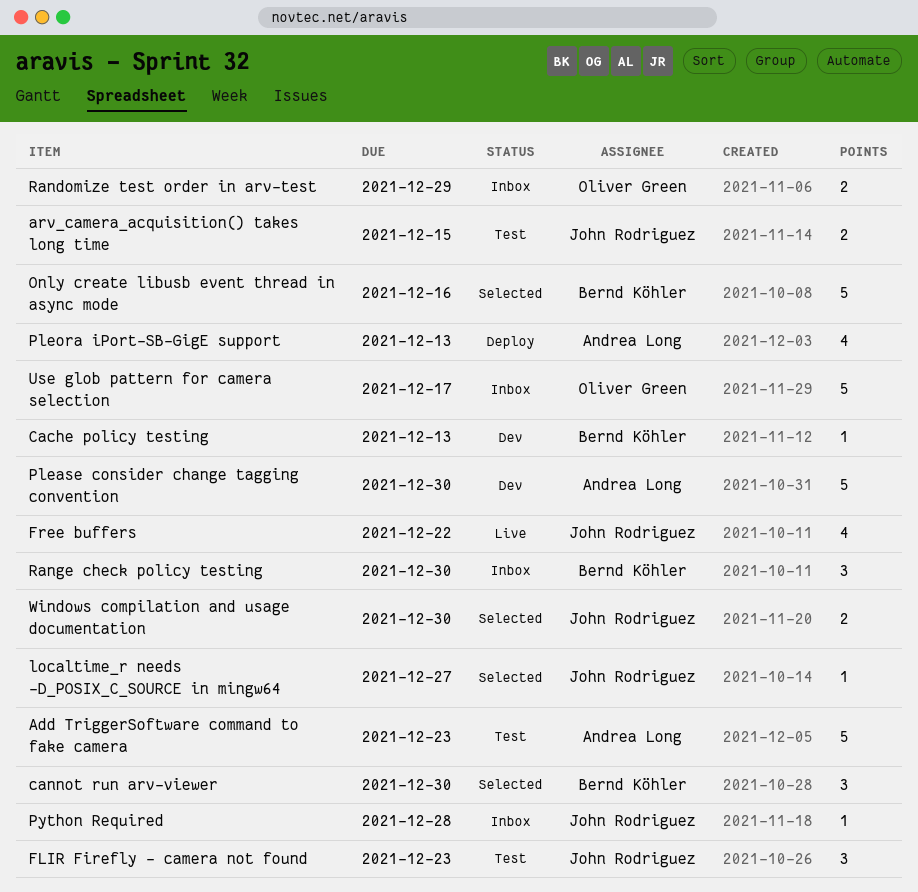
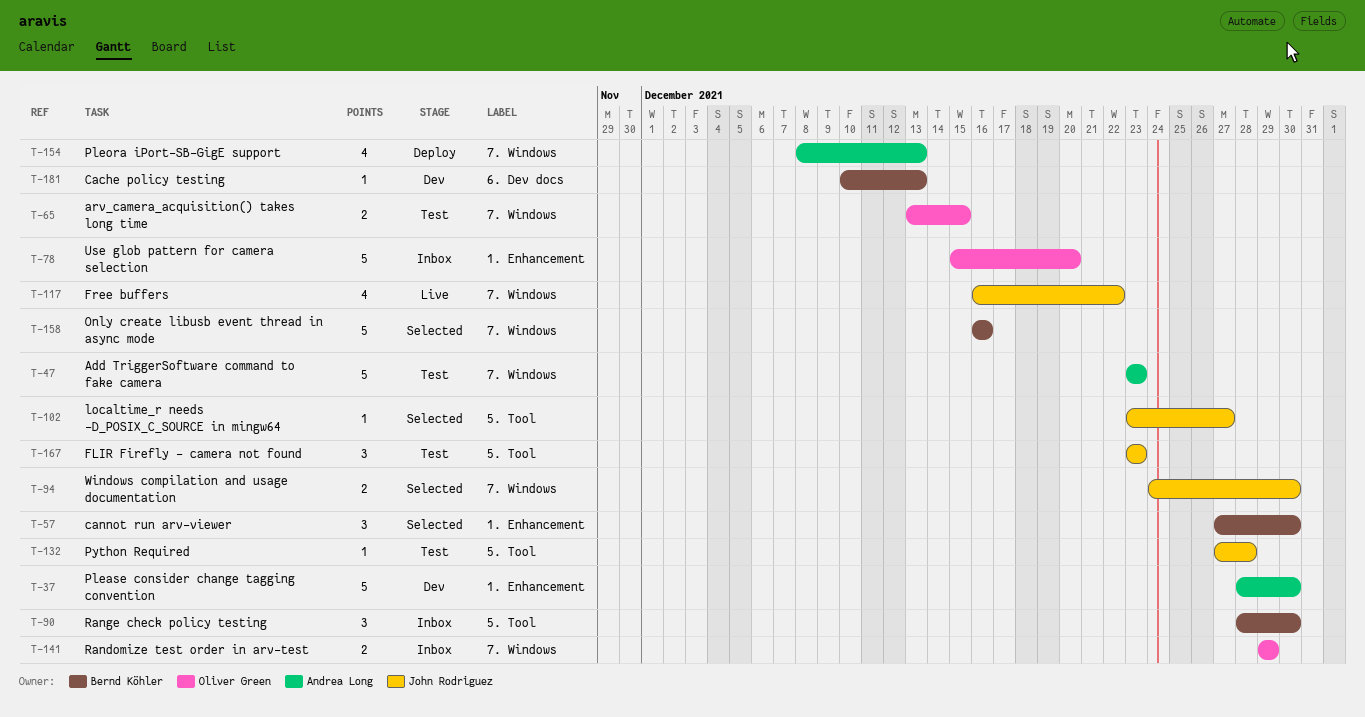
arv_camera_acquisition() takes long time, owner: John Rodriguez -> Oliver Green
Python Required, status: Inbox -> Test
Use glob pattern for camera selection, due: Dec 17 -> Dec 20

